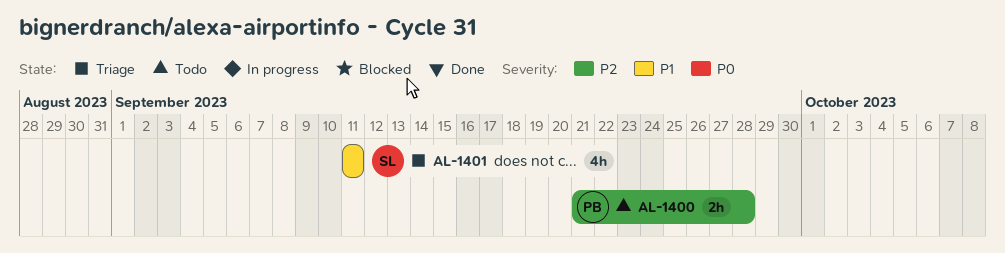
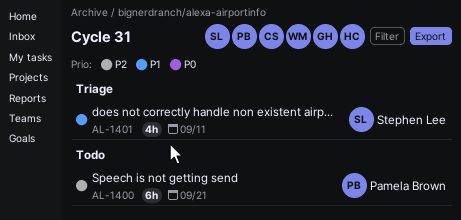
AL-1400, estimate: 2h -> 6h
AL-1400, due: Sep 28 -> Sep 21

